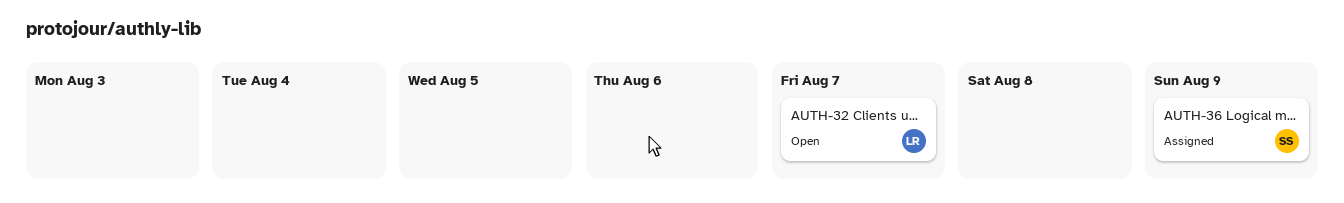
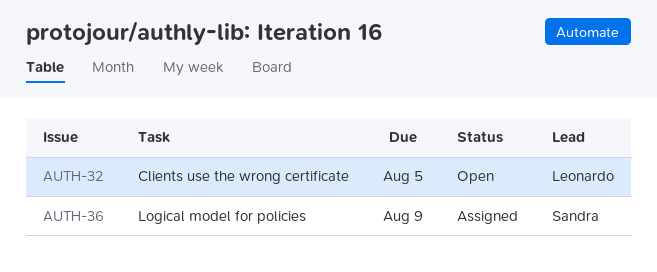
AUTH-32, due: Aug 7 -> Aug 5

